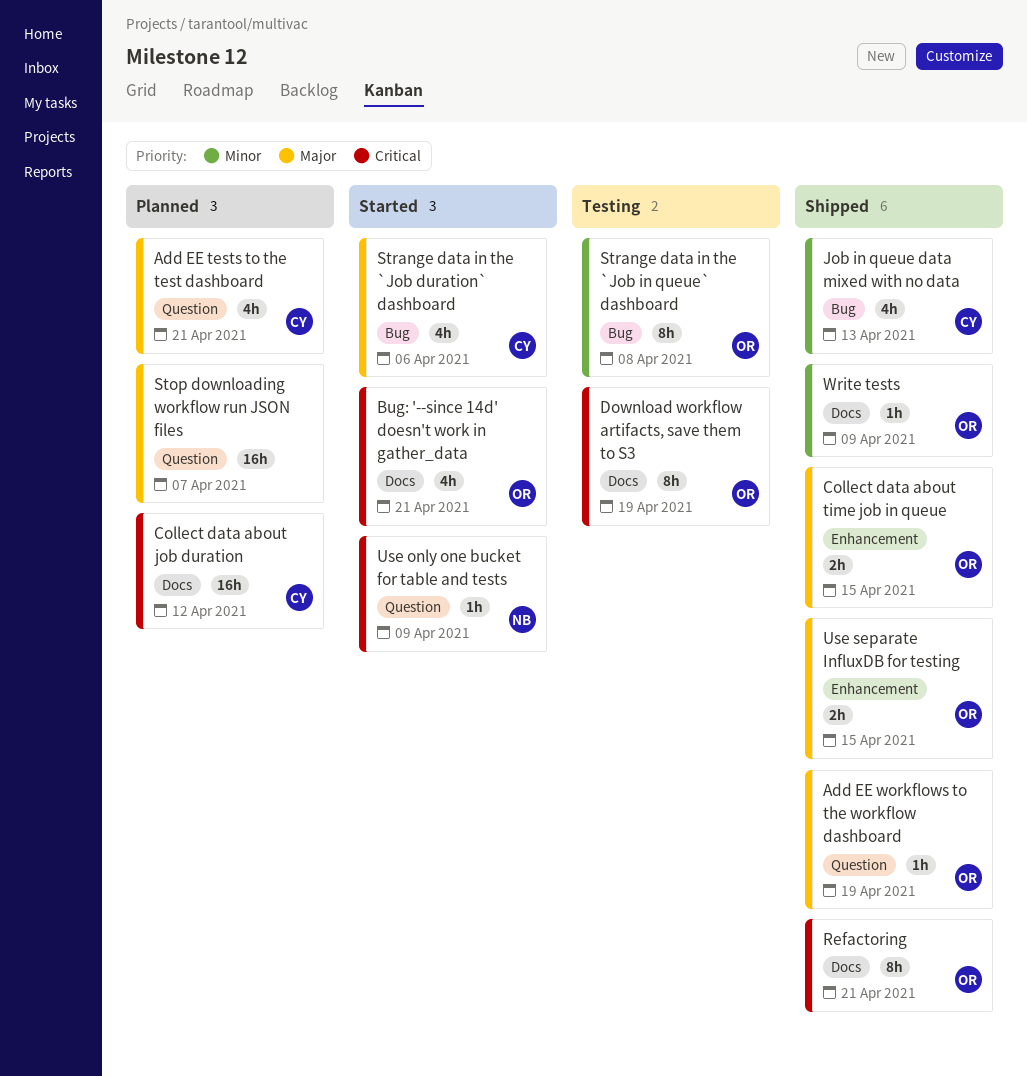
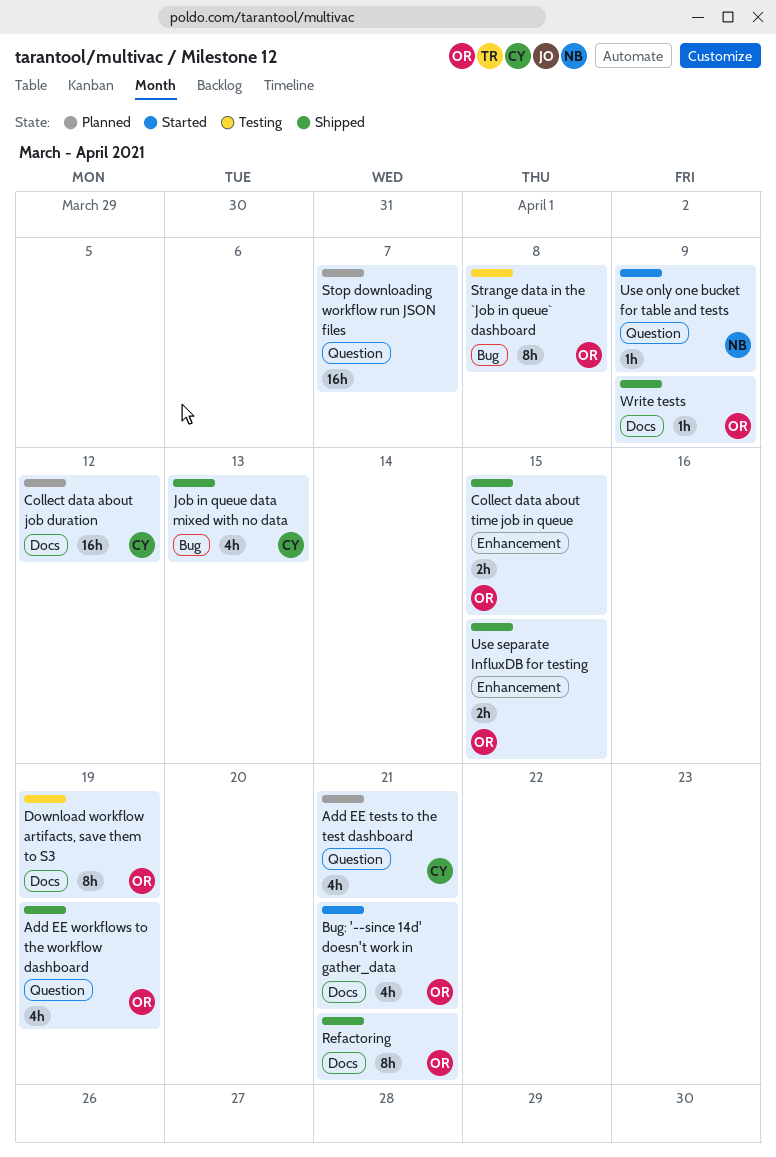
Add EE workflows to the workflow dashboard, estimate: 1h -> 4h
Strange data in the `Job duration` dashboard: present -> none

